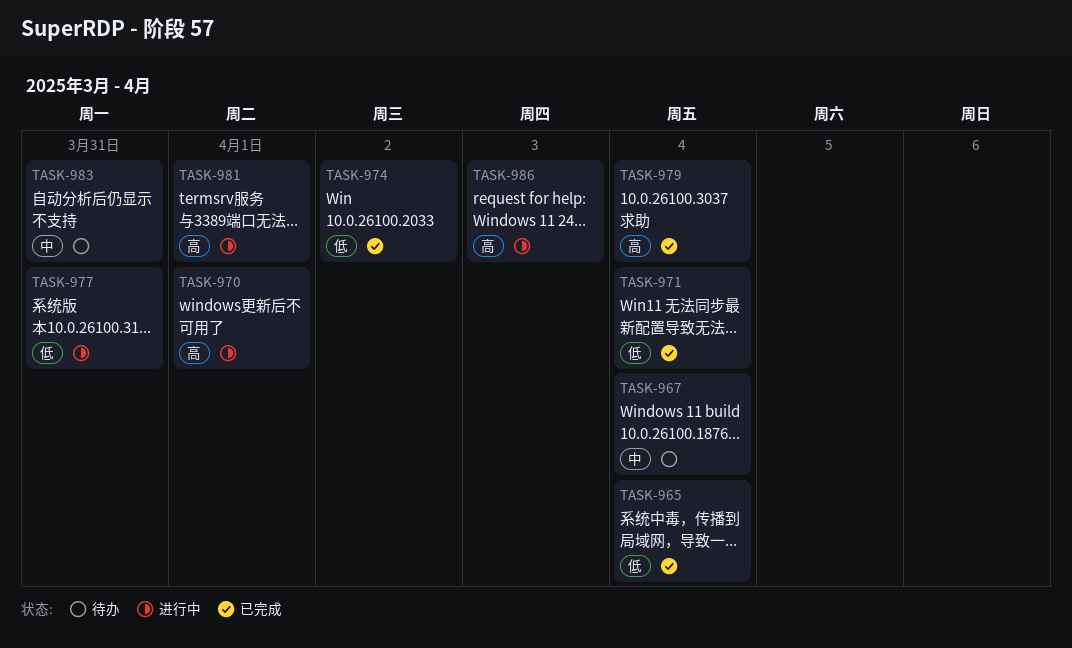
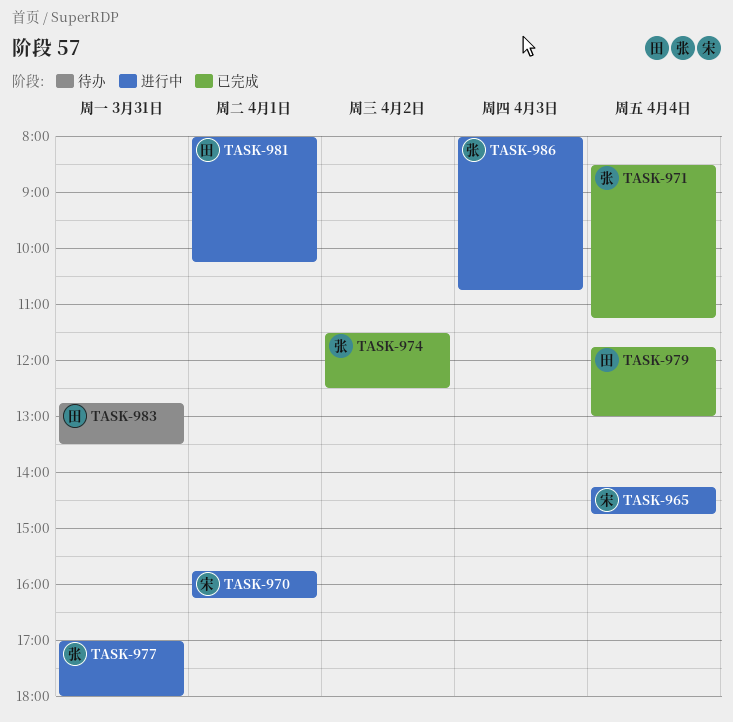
TASK-965, status: 已完成 -> 进行中
TASK-967: present -> none

